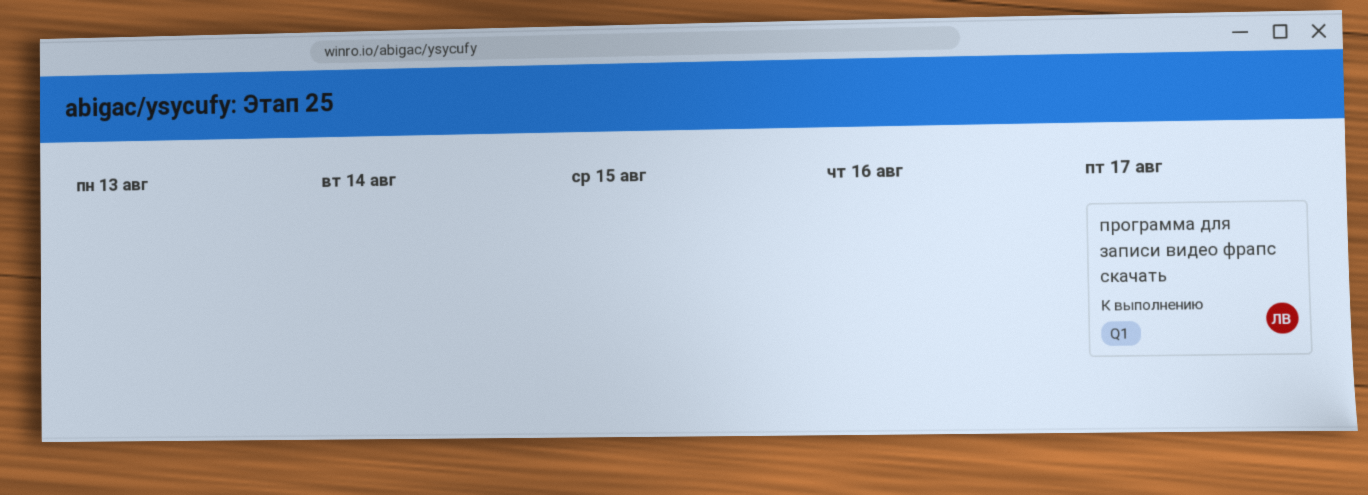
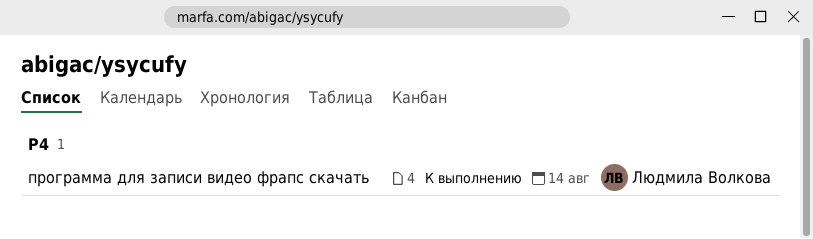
программа для записи видео фрапс скачать, due: Aug 17 -> Aug 14

